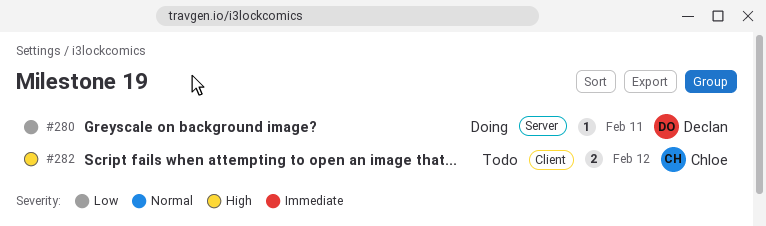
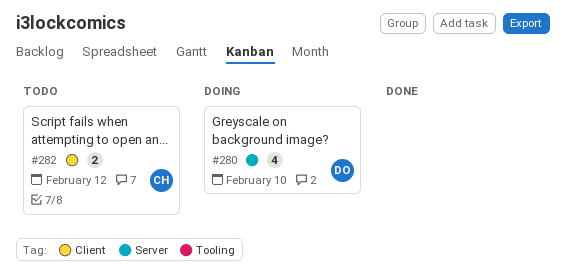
#280, estimate: 1 -> 4
#280, due: Feb 11 -> Feb 10

